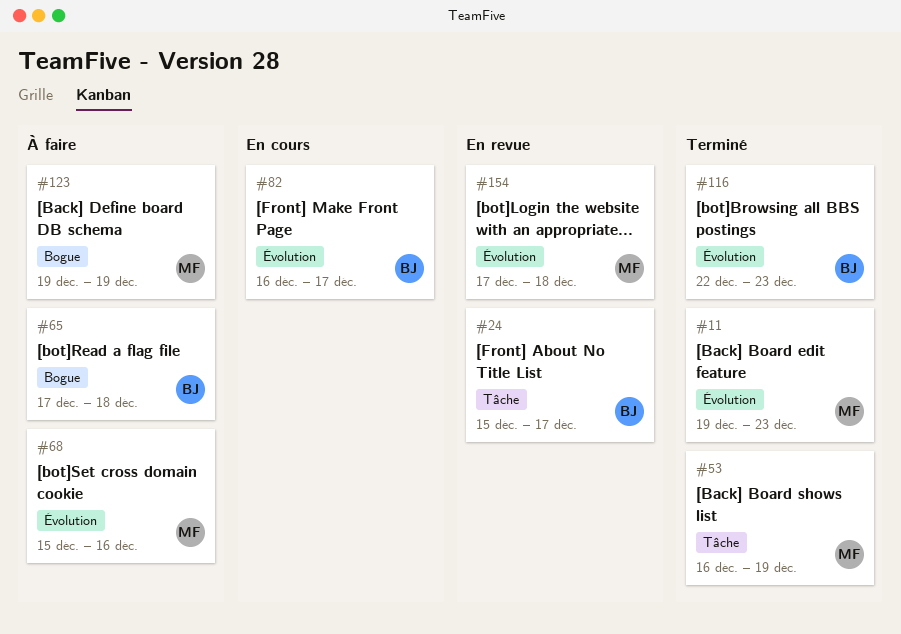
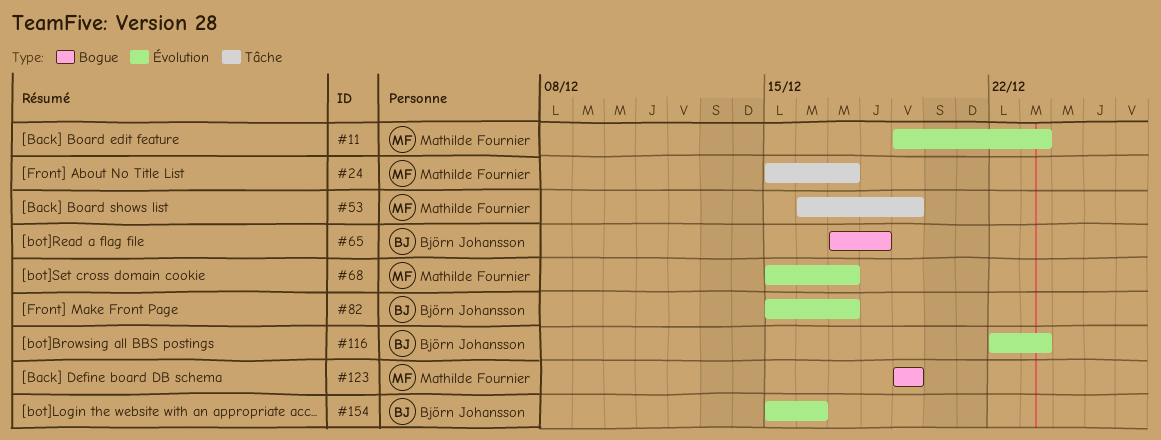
#24, owner: Björn Johansson -> Mathilde Fournier
#68, due: Dec 16 -> Dec 17
#82, start: Dec 16 -> Dec 15
#154, owner: Mathilde Fournier -> Björn Johansson
#154, start: Dec 17 -> Dec 15
#154, due: Dec 18 -> Dec 16

